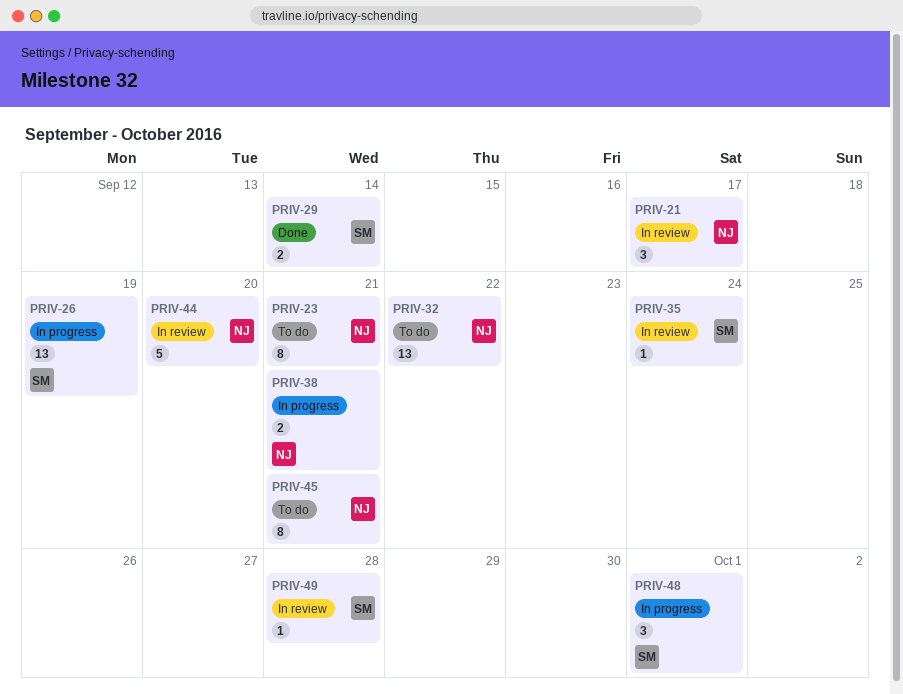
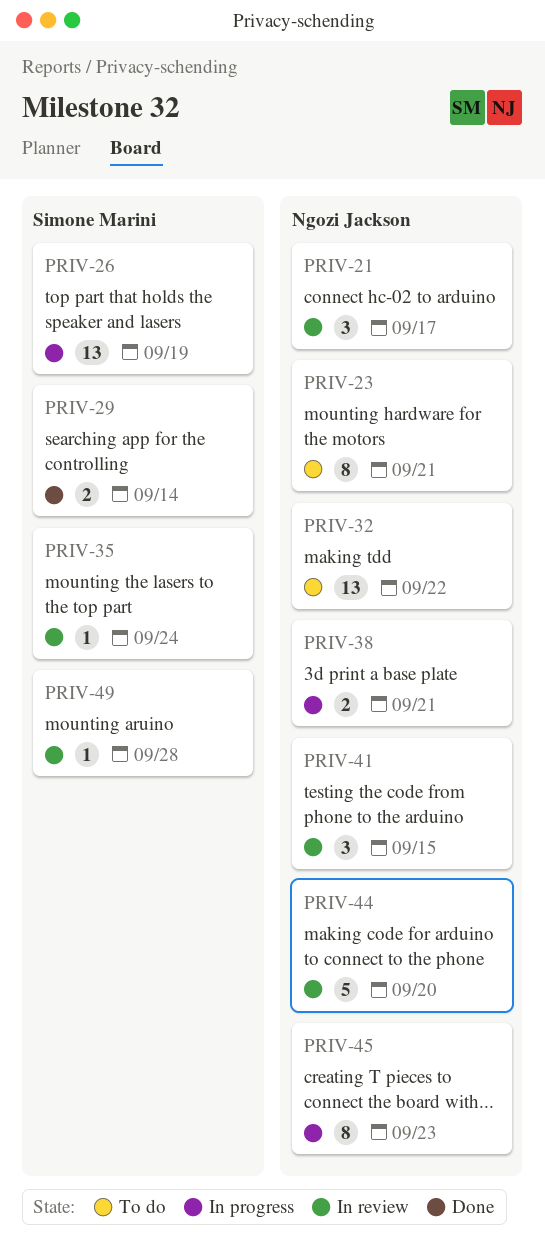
PRIV-41: none -> present
PRIV-45, status: To do -> In progress
PRIV-45, due: Sep 21 -> Sep 23
PRIV-48: present -> none

